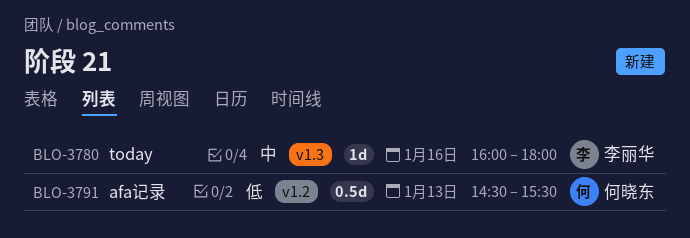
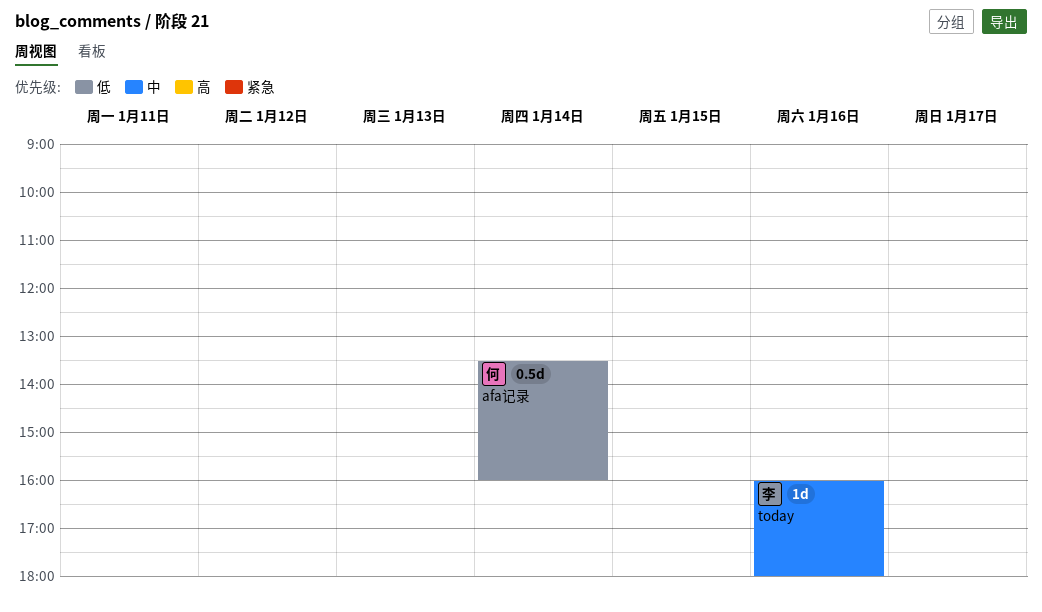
afa记录, day: Jan 13 -> Jan 14
afa记录, begins: 14:30 -> 13:30
afa记录, ends: 15:30 -> 16:00

